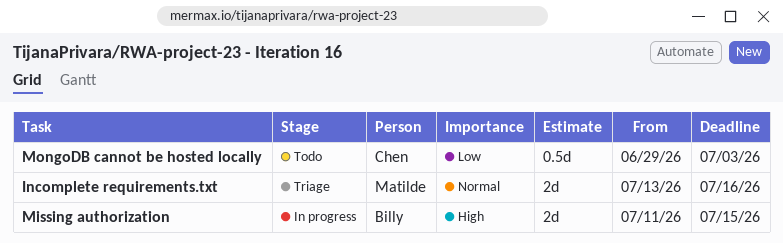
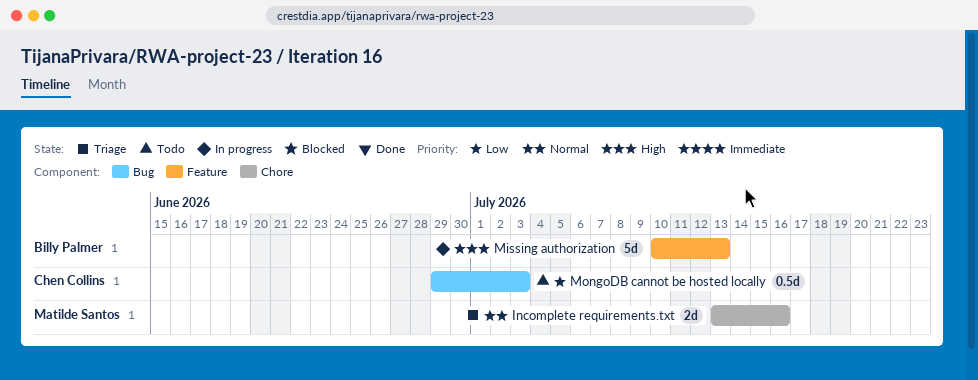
Missing authorization, estimate: 2d -> 5d
Missing authorization, start: Jul 11 -> Jul 10
Missing authorization, due: Jul 15 -> Jul 13

